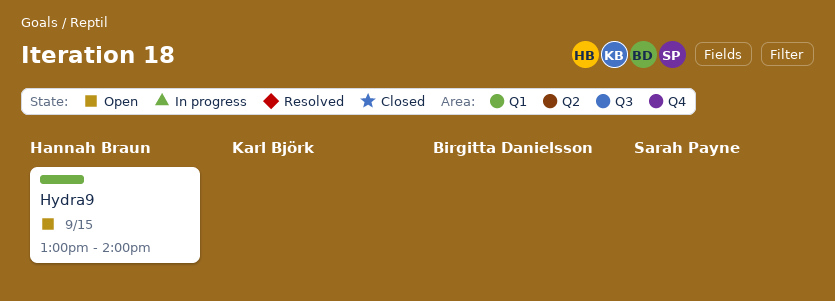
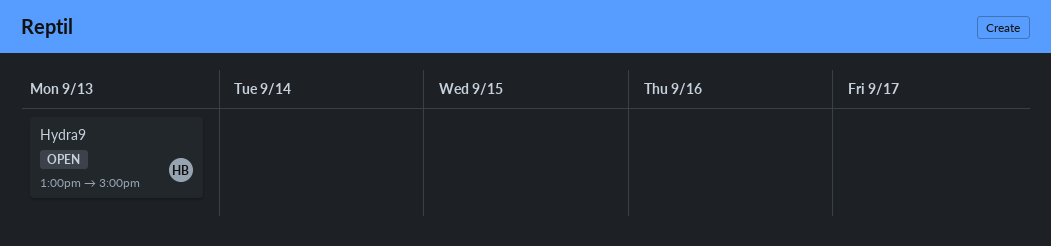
Hydra9, day: Sep 15 -> Sep 13
Hydra9, ends: 14:00 -> 15:00

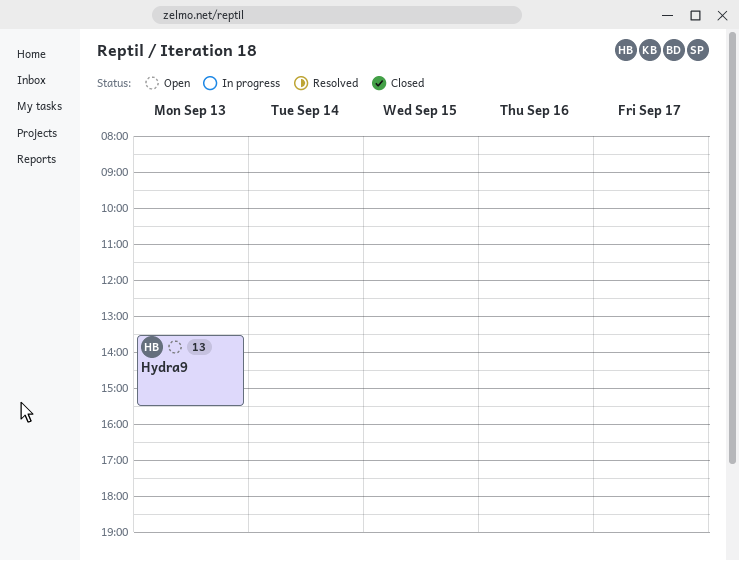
Hydra9, begins: 13:00 -> 13:30
Hydra9, ends: 15:00 -> 15:30

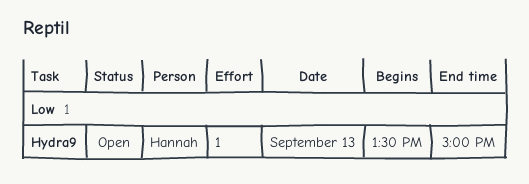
Hydra9, estimate: 13 -> 1
Hydra9, ends: 15:30 -> 15:00

